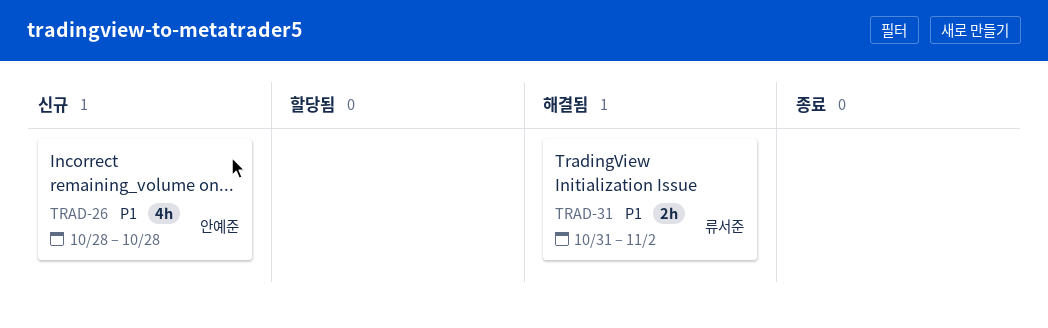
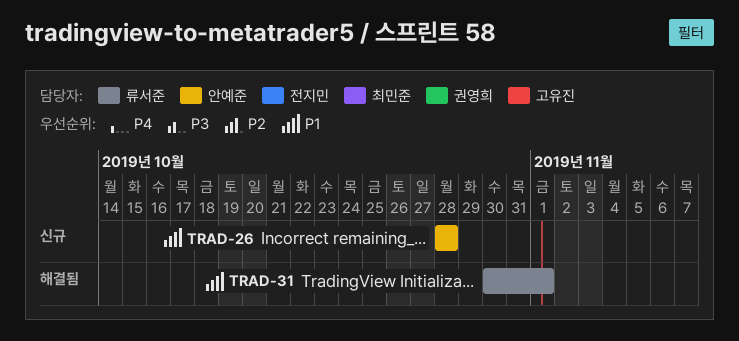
TRAD-31, start: Oct 31 -> Oct 30
TRAD-31, due: Nov 2 -> Nov 1

